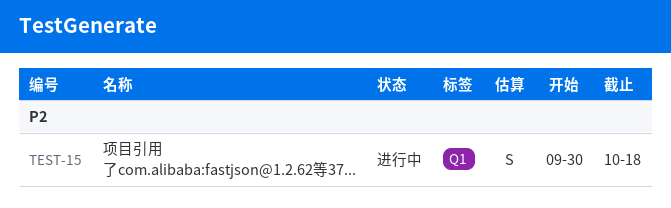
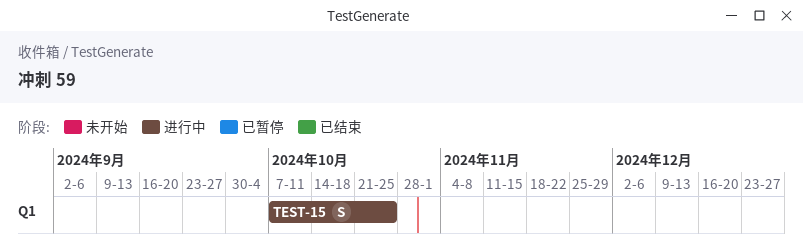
TEST-15, start: Sep 30 -> Oct 7
TEST-15, due: Oct 18 -> Oct 25

